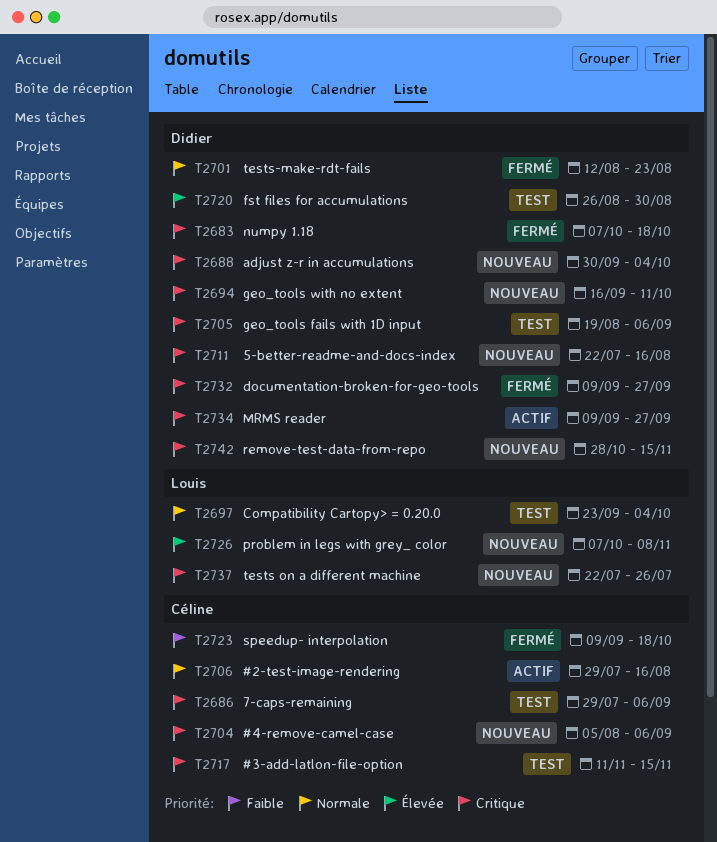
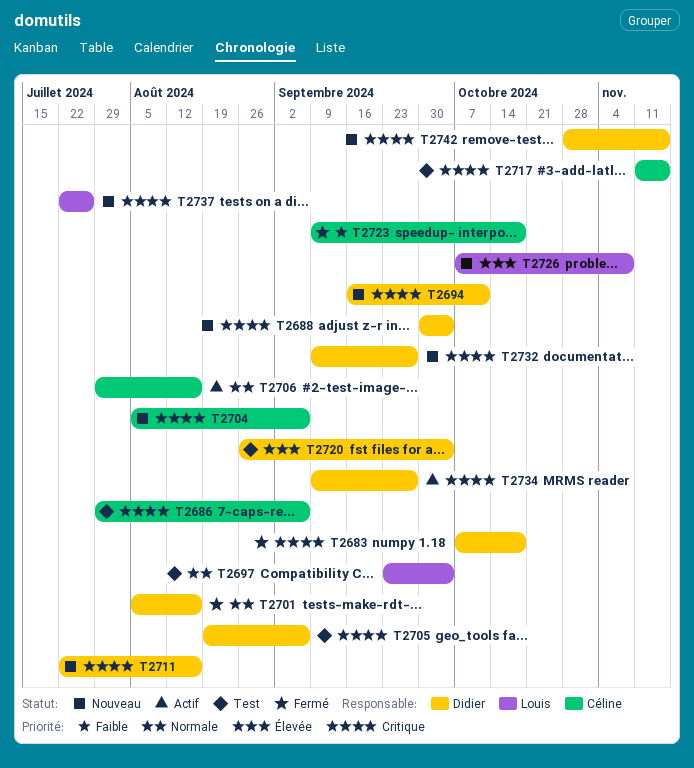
T2701, start: Aug 12 -> Aug 5
T2701, due: Aug 23 -> Aug 16
T2720, due: Aug 30 -> Oct 4
T2732, status: Fermé -> Nouveau

